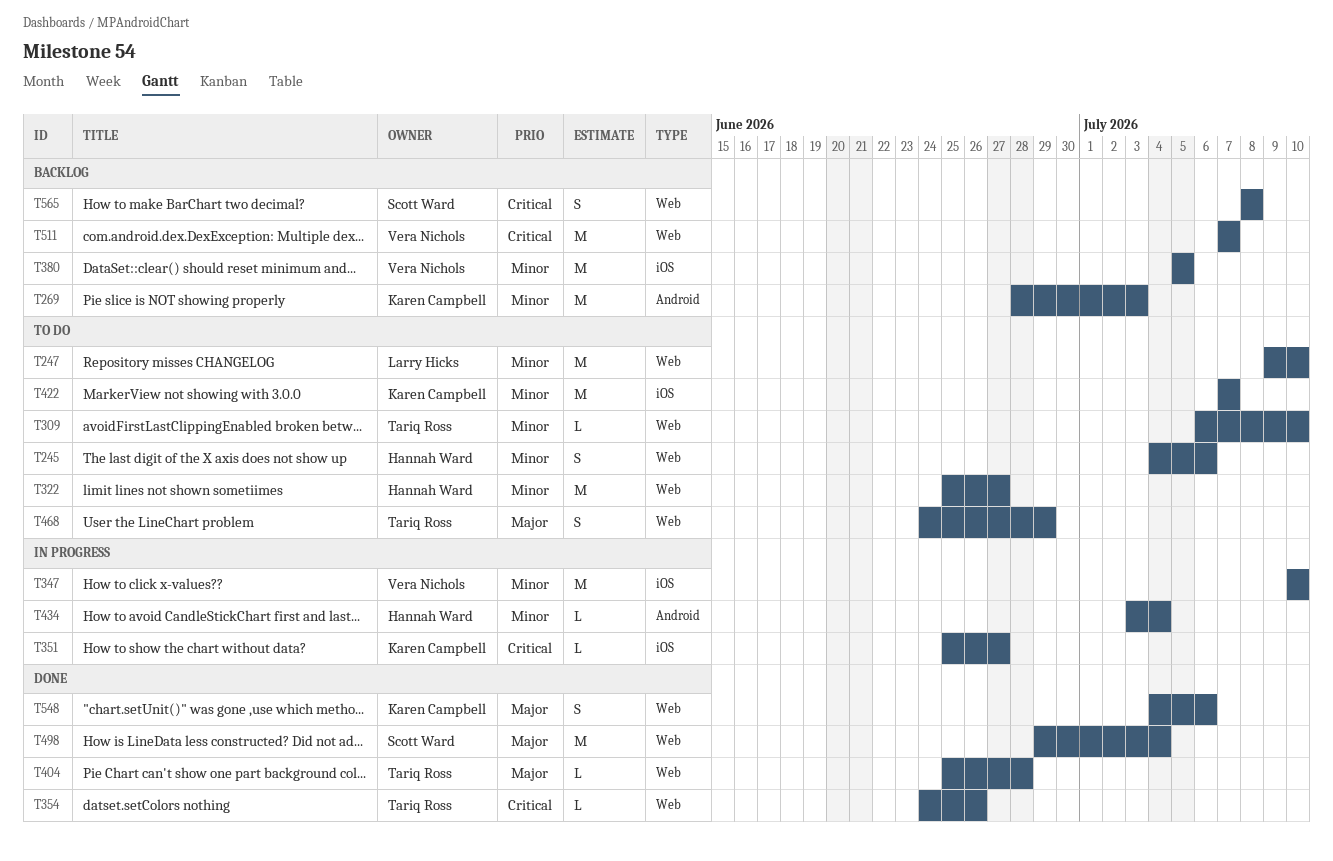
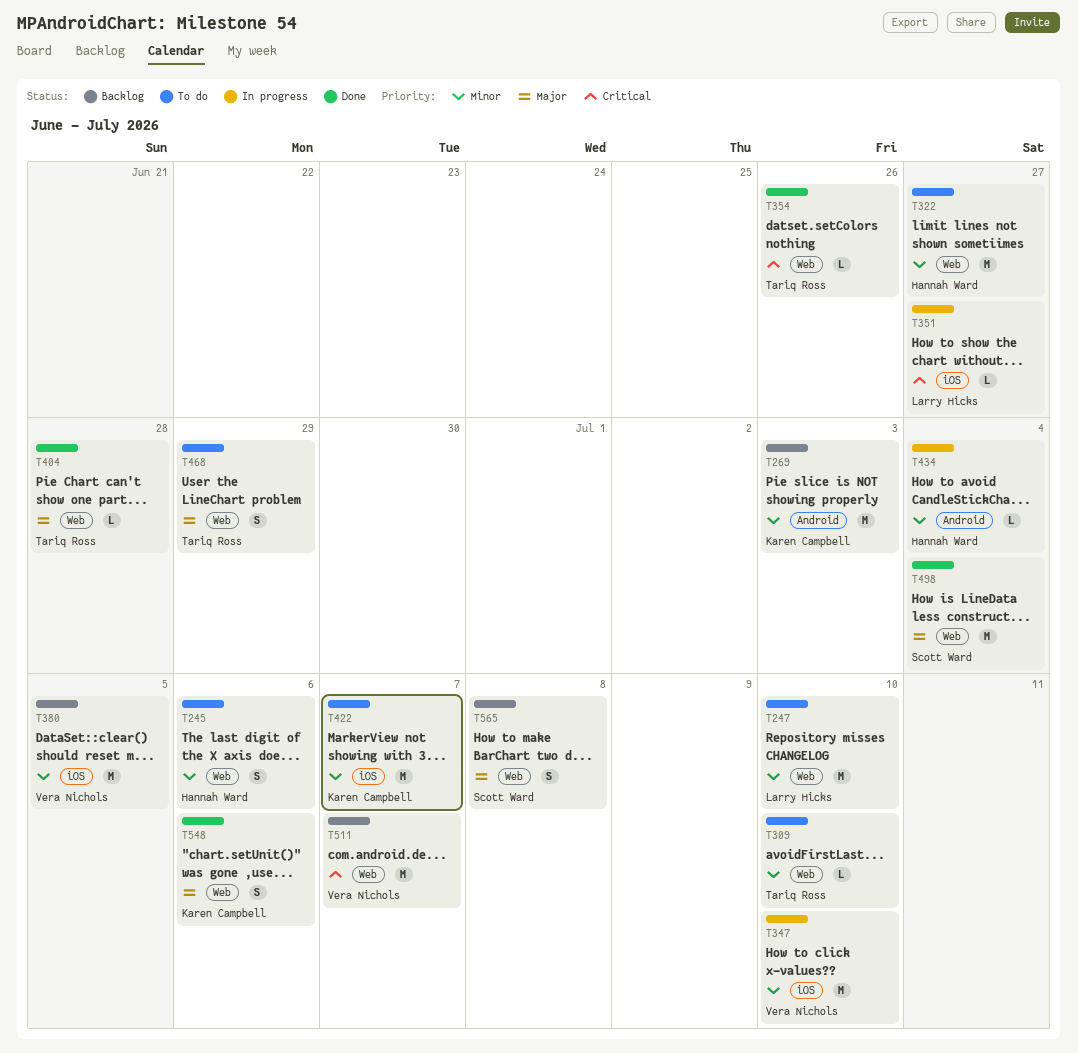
T351, owner: Karen Campbell -> Larry Hicks
T565, priority: Critical -> Major

